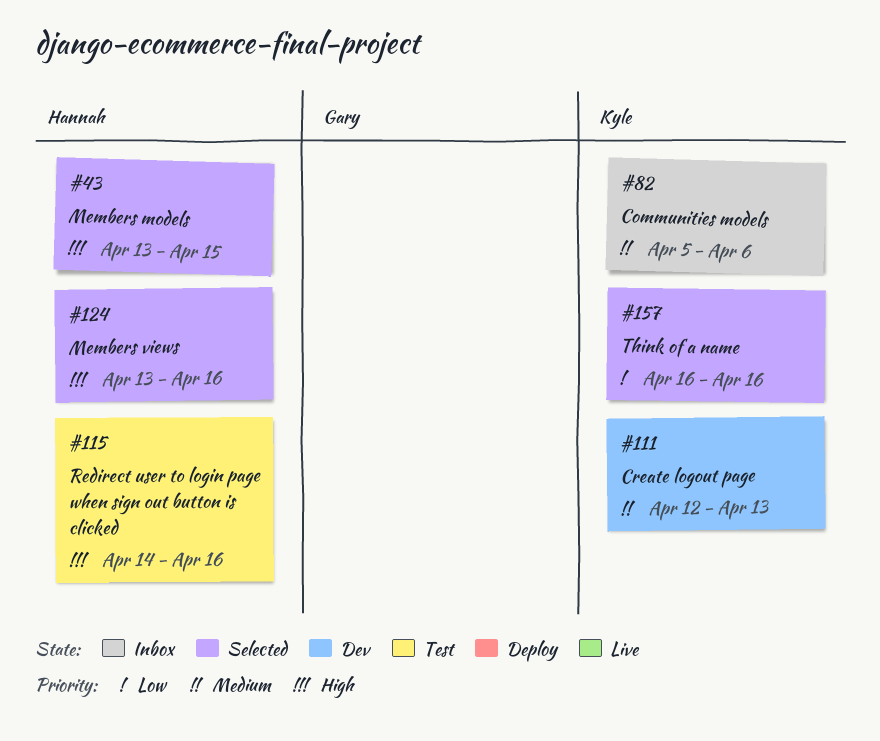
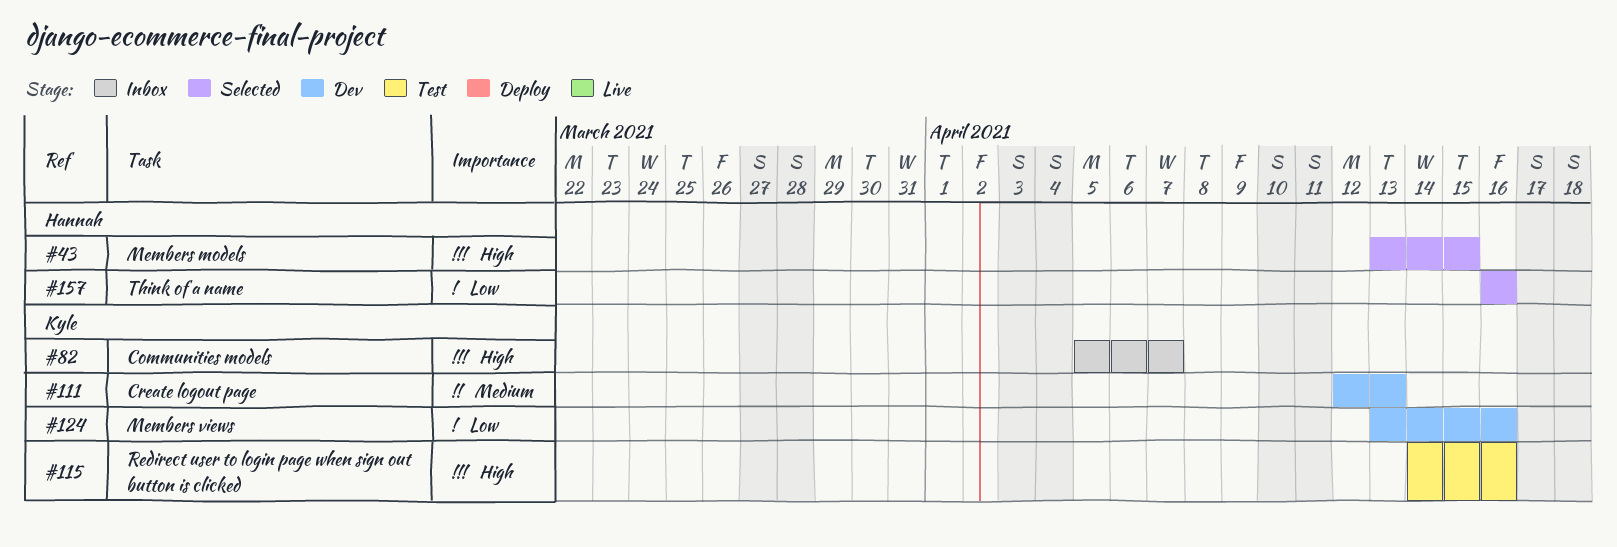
#82, priority: Medium -> High
#82, due: Apr 6 -> Apr 7
#115, owner: Hannah -> Kyle
#124, status: Selected -> Dev
#124, owner: Hannah -> Kyle
#124, priority: High -> Low
#157, owner: Kyle -> Hannah

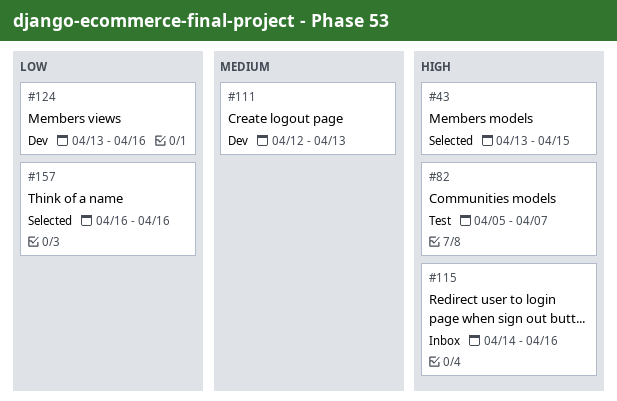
#82, status: Inbox -> Test
#115, status: Test -> Inbox

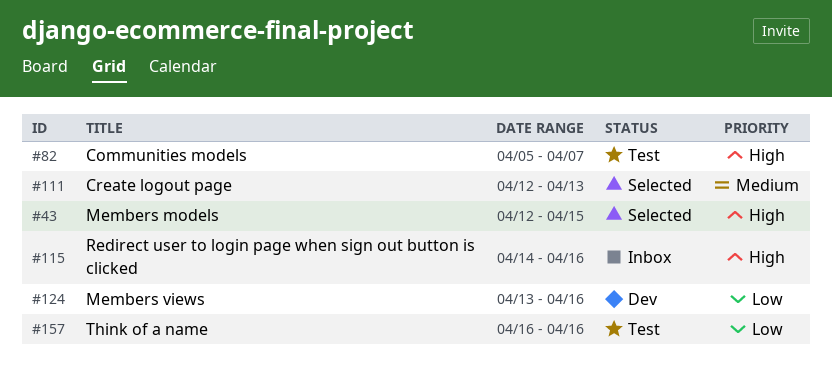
#43, start: Apr 13 -> Apr 12
#111, status: Dev -> Selected
#157, status: Selected -> Test

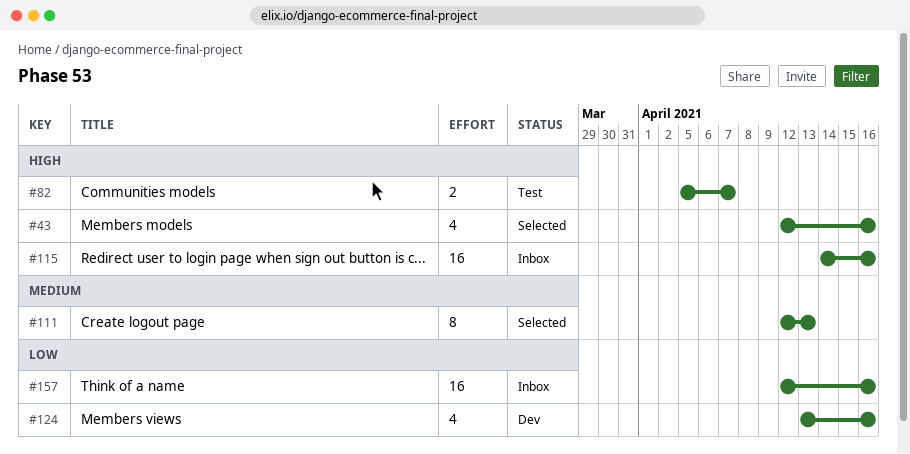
#43, due: Apr 15 -> Apr 16
#157, status: Test -> Inbox
#157, start: Apr 16 -> Apr 12

